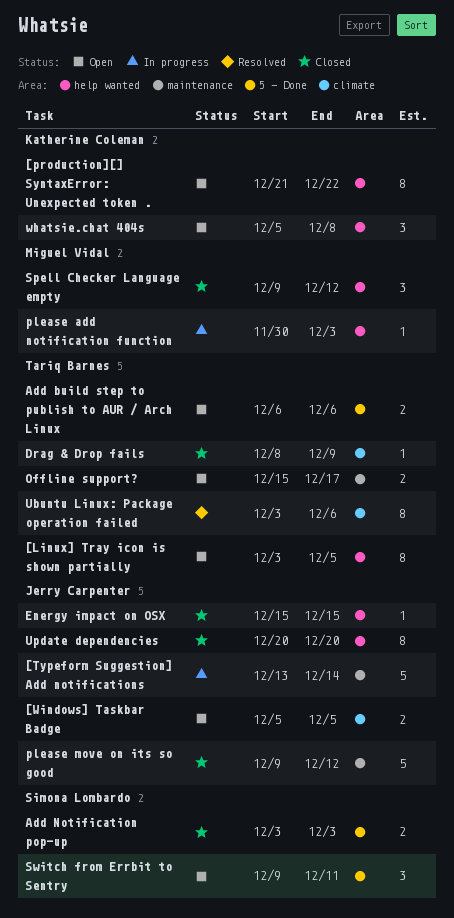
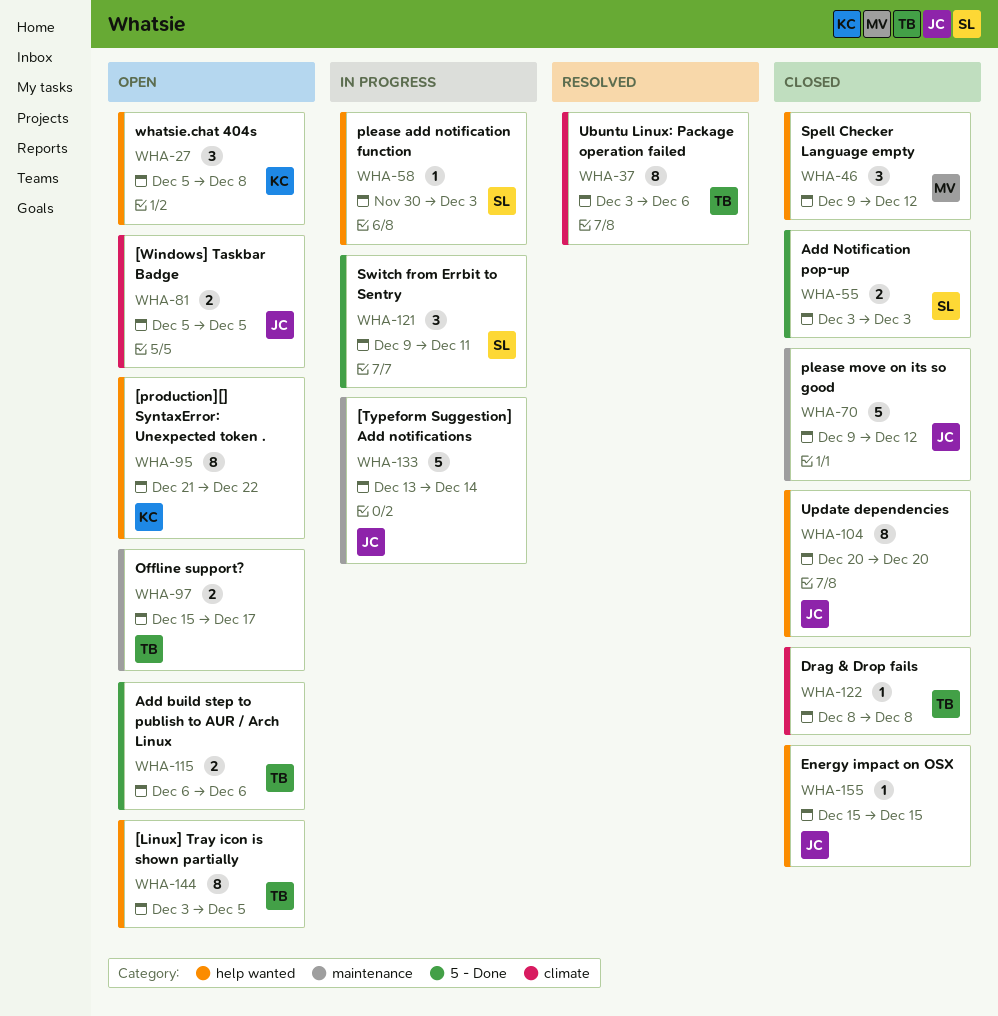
Drag & Drop fails, due: Dec 9 -> Dec 8
please add notification function, owner: Miguel Vidal -> Simona Lombardo
Switch from Errbit to Sentry, status: Open -> In progress

